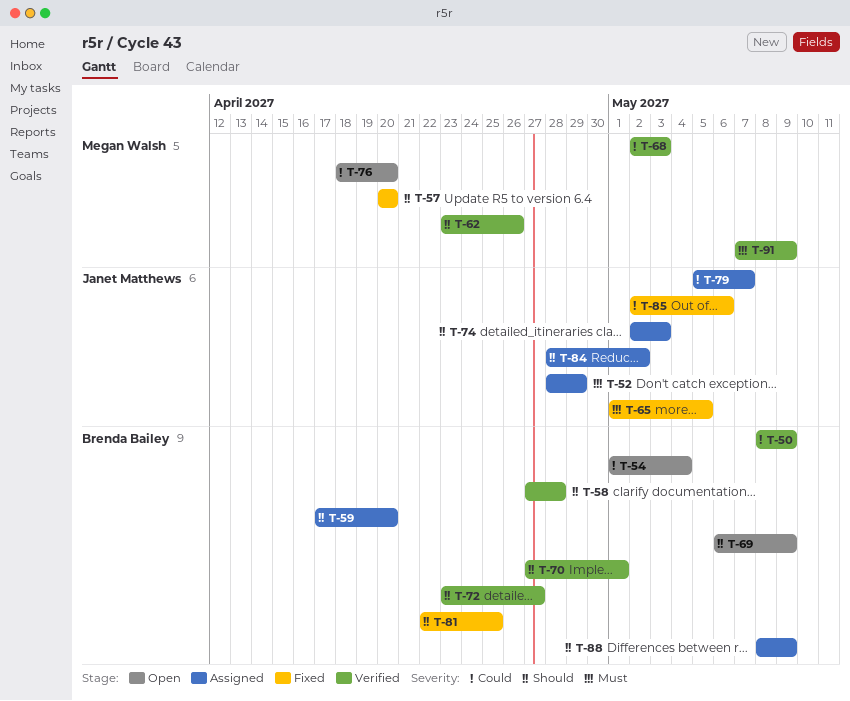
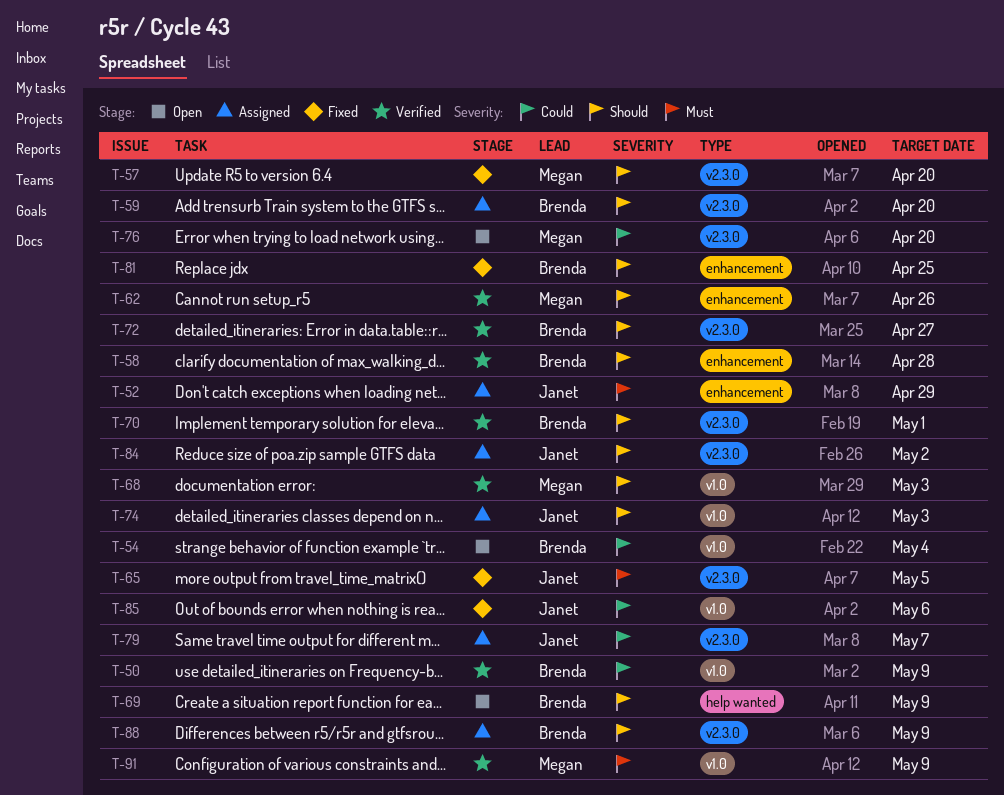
T-68, priority: Could -> Should

